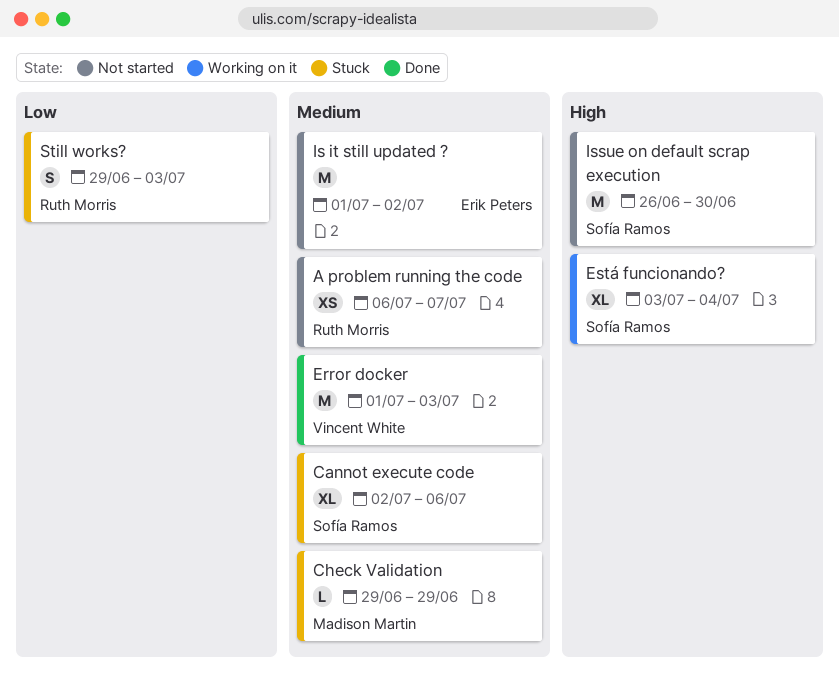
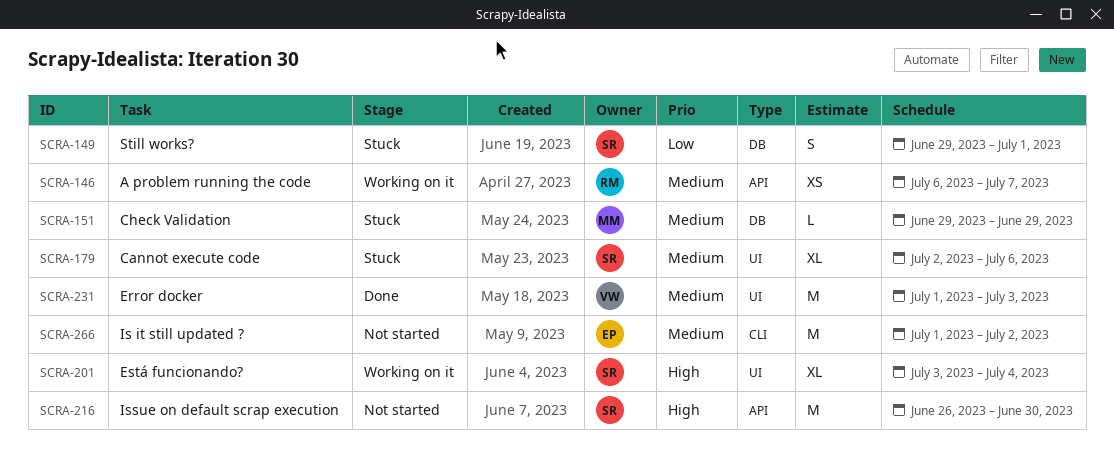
A problem running the code, status: Not started -> Working on it
Still works?, owner: Ruth Morris -> Sofía Ramos
Still works?, due: Jul 3 -> Jul 1

